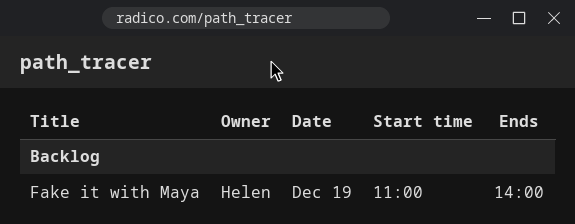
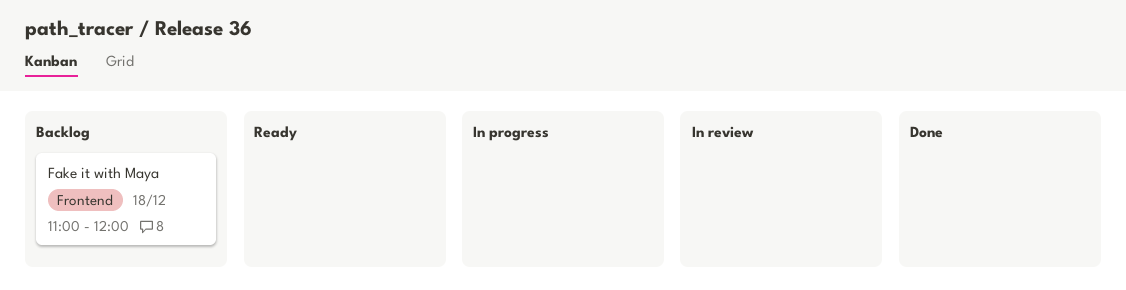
Fake it with Maya, day: Dec 19 -> Dec 18
Fake it with Maya, ends: 14:00 -> 12:00

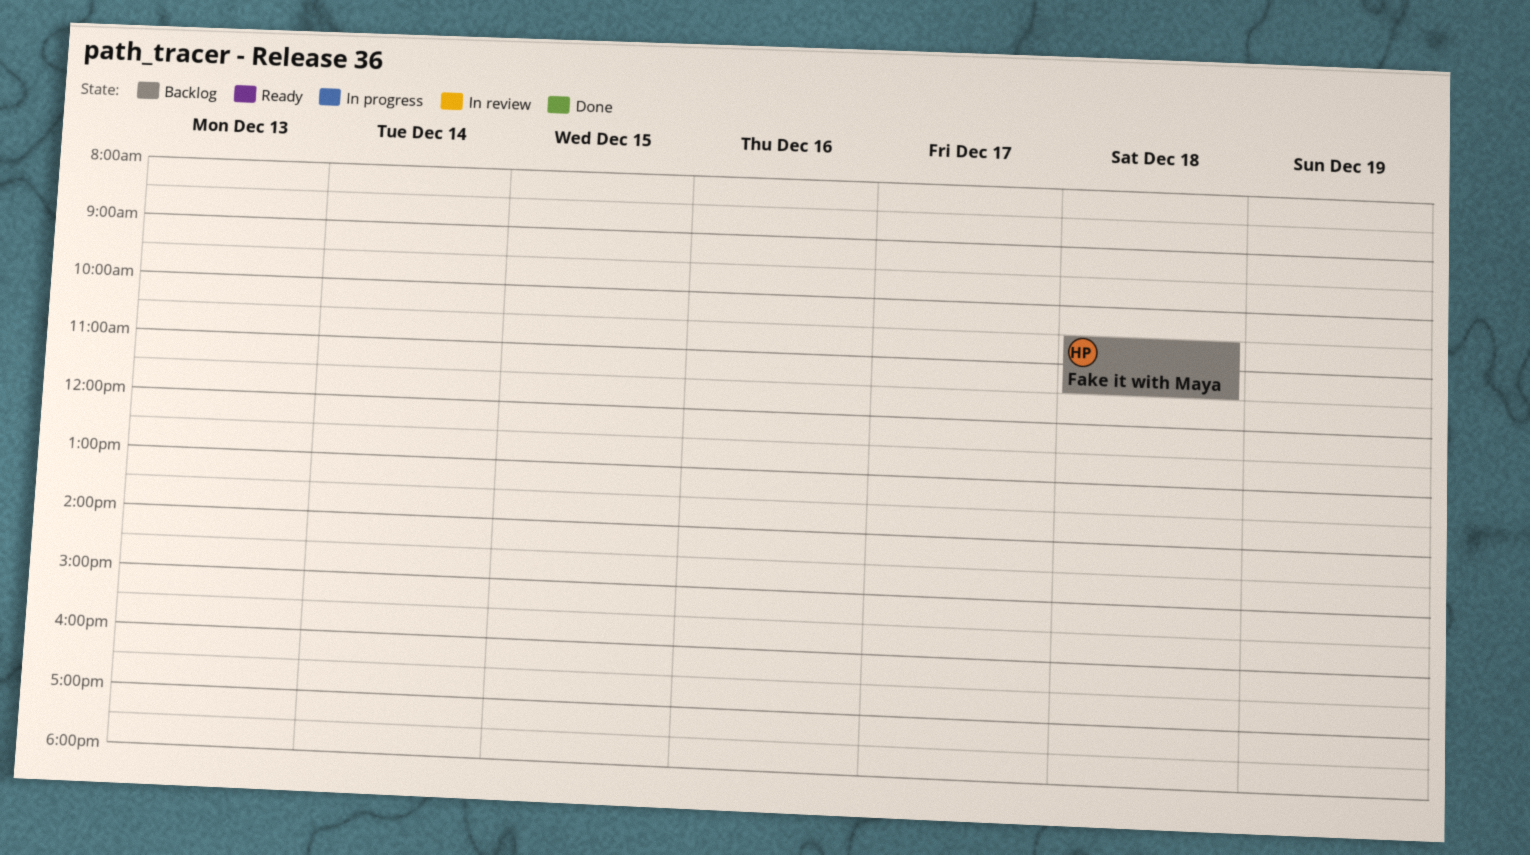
Fake it with Maya, begins: 11:00 -> 10:30
Fake it with Maya, ends: 12:00 -> 11:30

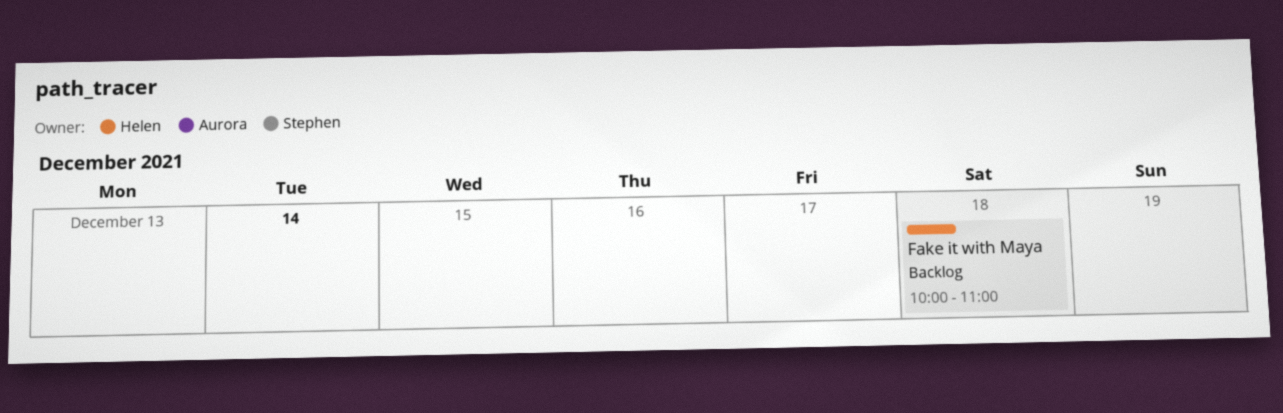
Fake it with Maya, begins: 10:30 -> 10:00
Fake it with Maya, ends: 11:30 -> 11:00

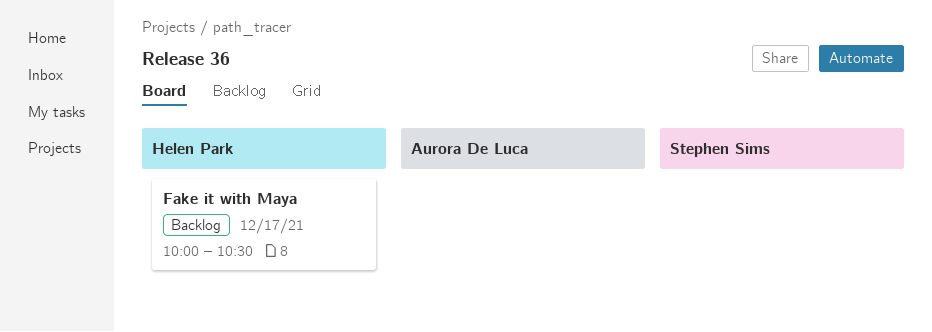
Fake it with Maya, day: Dec 18 -> Dec 17
Fake it with Maya, ends: 11:00 -> 10:30

